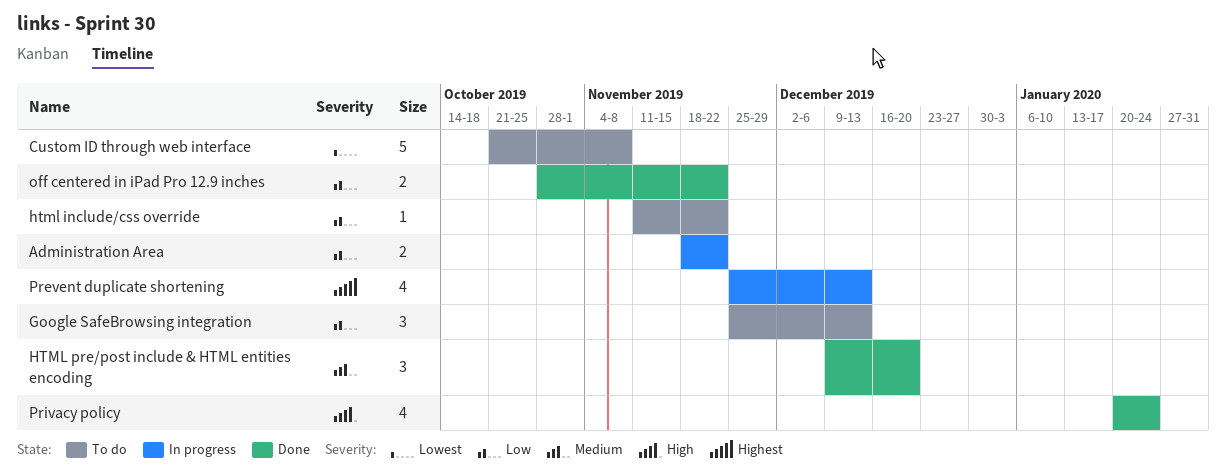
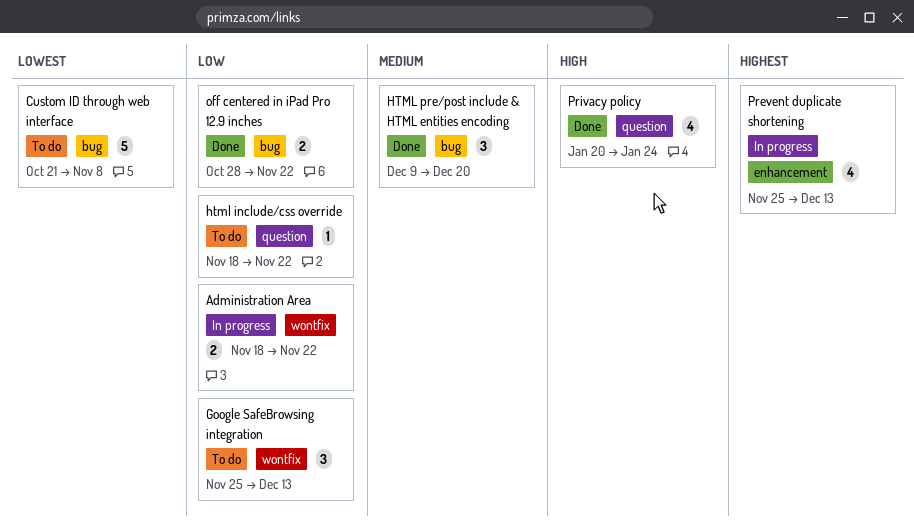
html include/css override, start: Nov 11 -> Nov 18

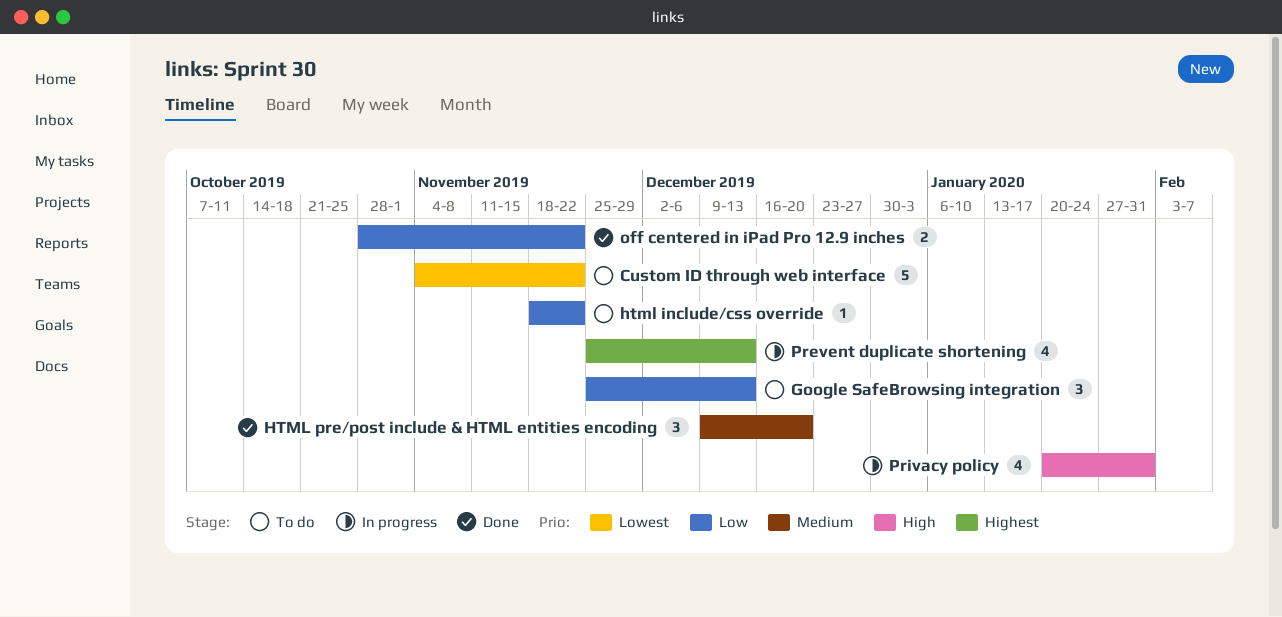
Administration Area: present -> none
Custom ID through web interface, start: Oct 21 -> Nov 4
Custom ID through web interface, due: Nov 8 -> Nov 22
Privacy policy, status: Done -> In progress
Privacy policy, due: Jan 24 -> Jan 31

